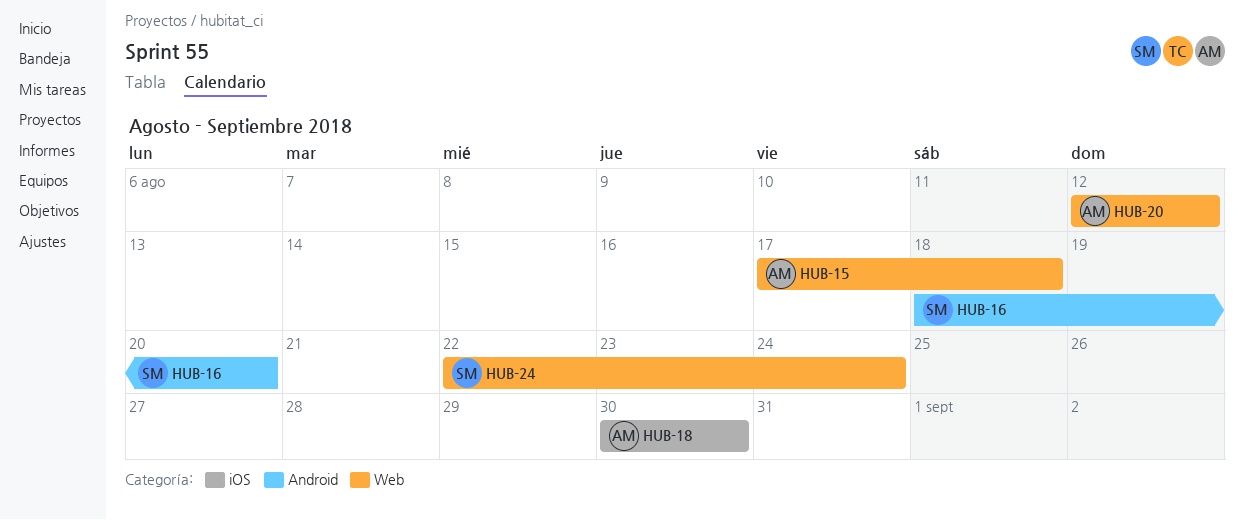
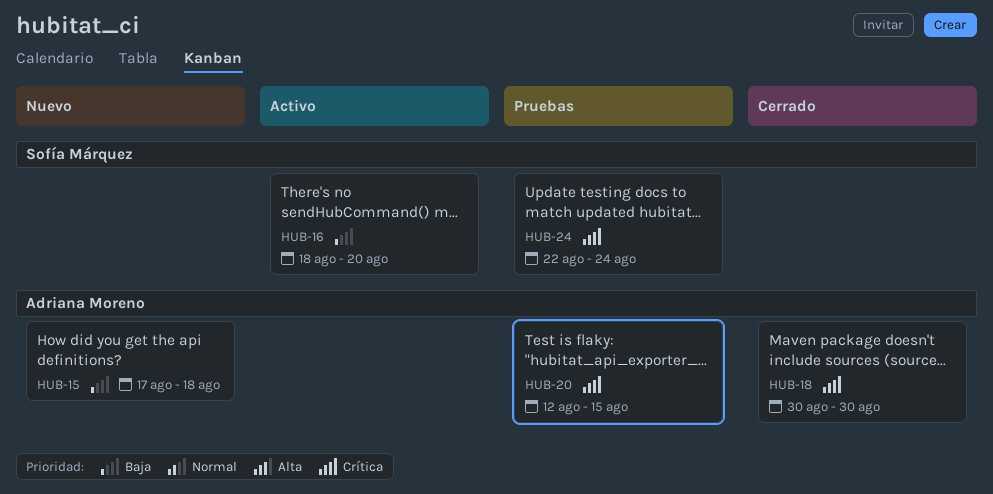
HUB-20, due: Aug 12 -> Aug 15

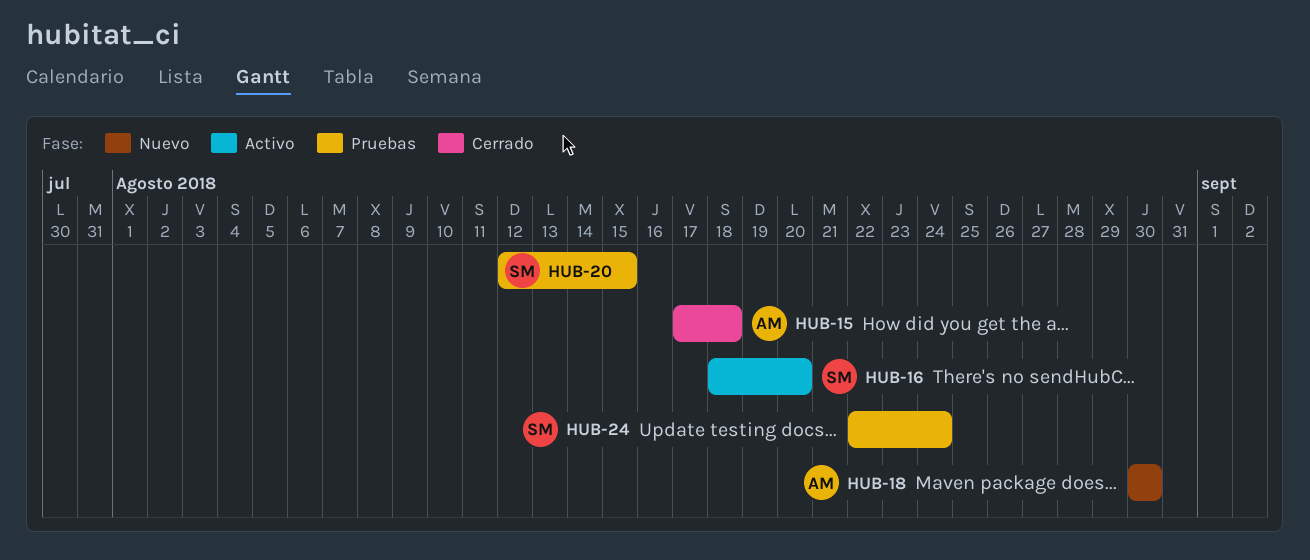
HUB-15, status: Nuevo -> Cerrado
HUB-18, status: Cerrado -> Nuevo
HUB-20, owner: Adriana Moreno -> Sofía Márquez

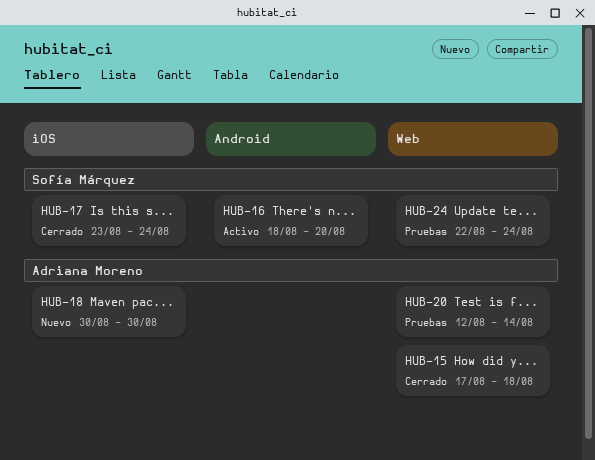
HUB-17: none -> present
HUB-20, owner: Sofía Márquez -> Adriana Moreno
HUB-20, due: Aug 15 -> Aug 14

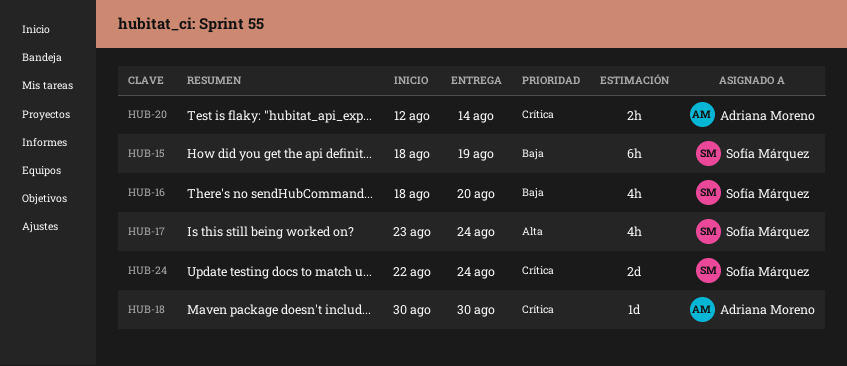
HUB-15, owner: Adriana Moreno -> Sofía Márquez
HUB-15, start: Aug 17 -> Aug 18
HUB-15, due: Aug 18 -> Aug 19

